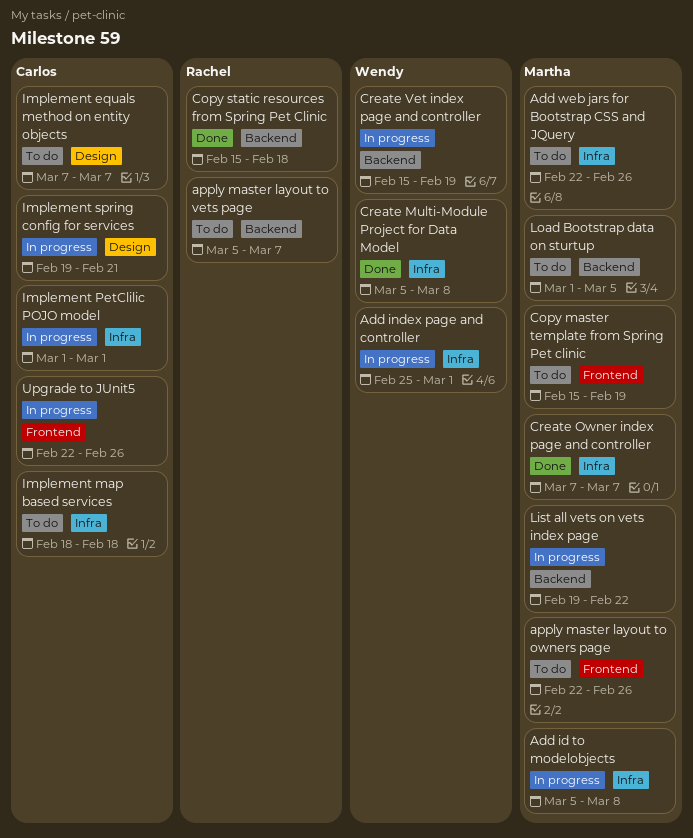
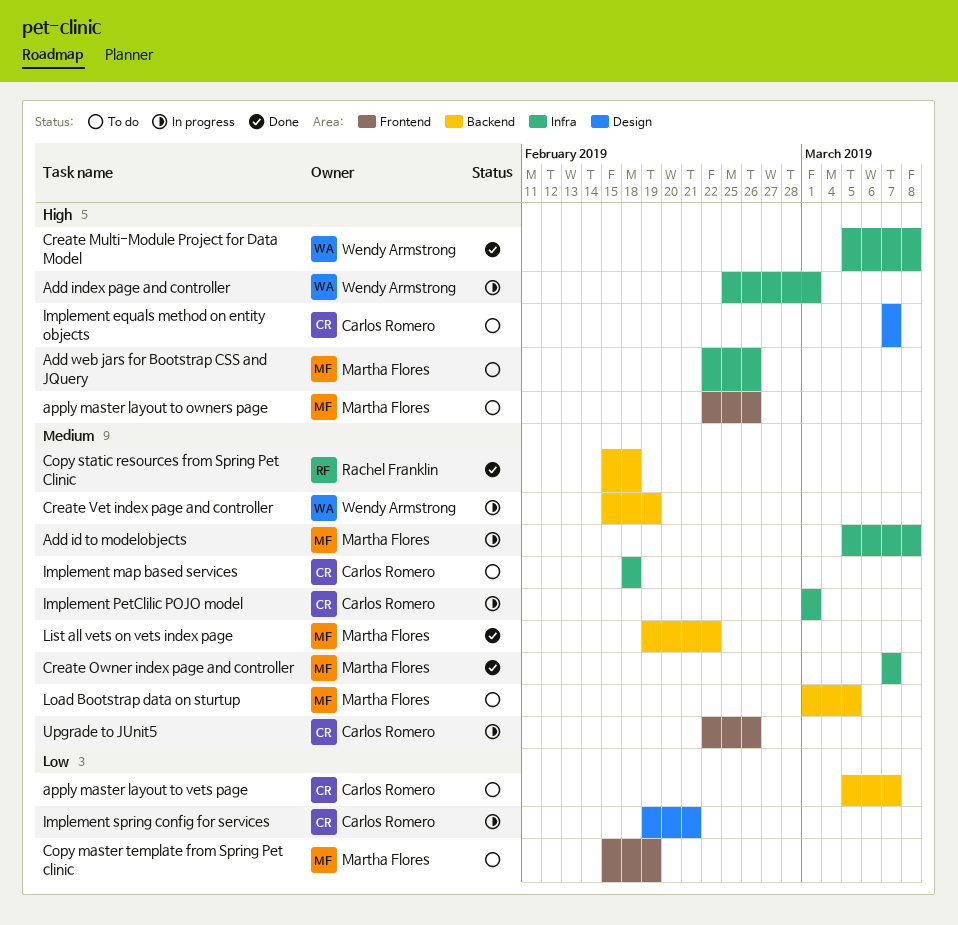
apply master layout to vets page, owner: Rachel Franklin -> Carlos Romero
List all vets on vets index page, status: In progress -> Done

